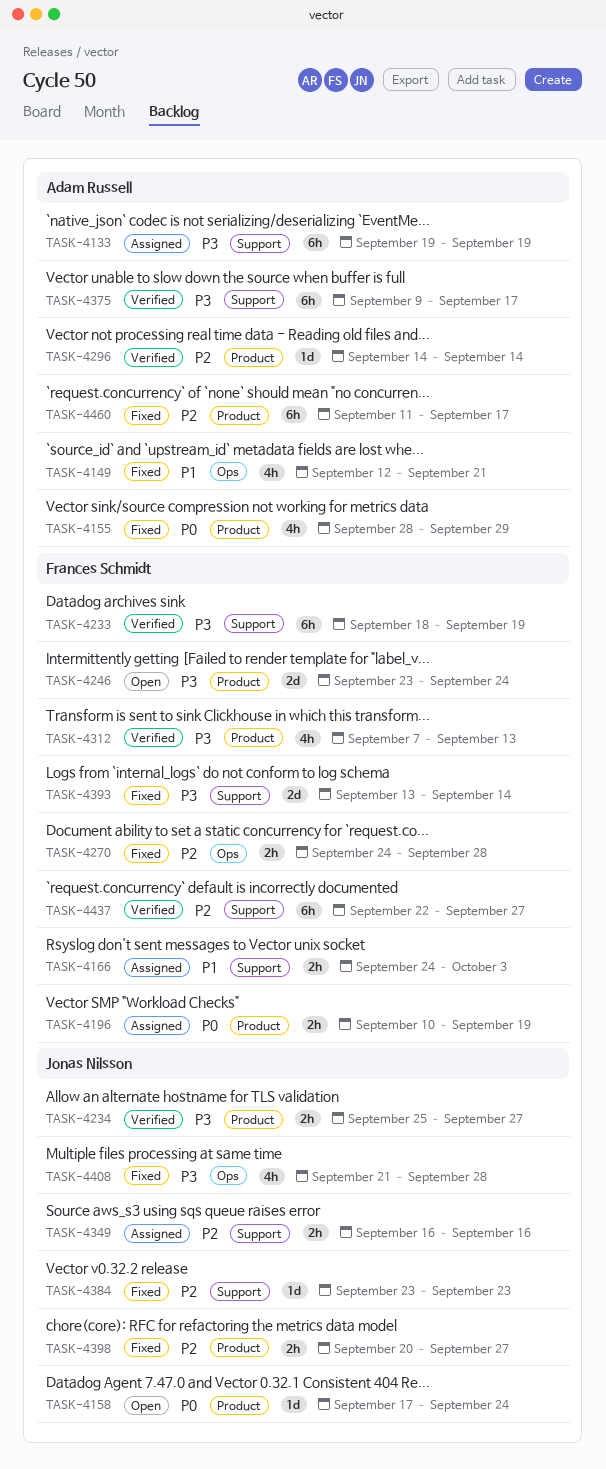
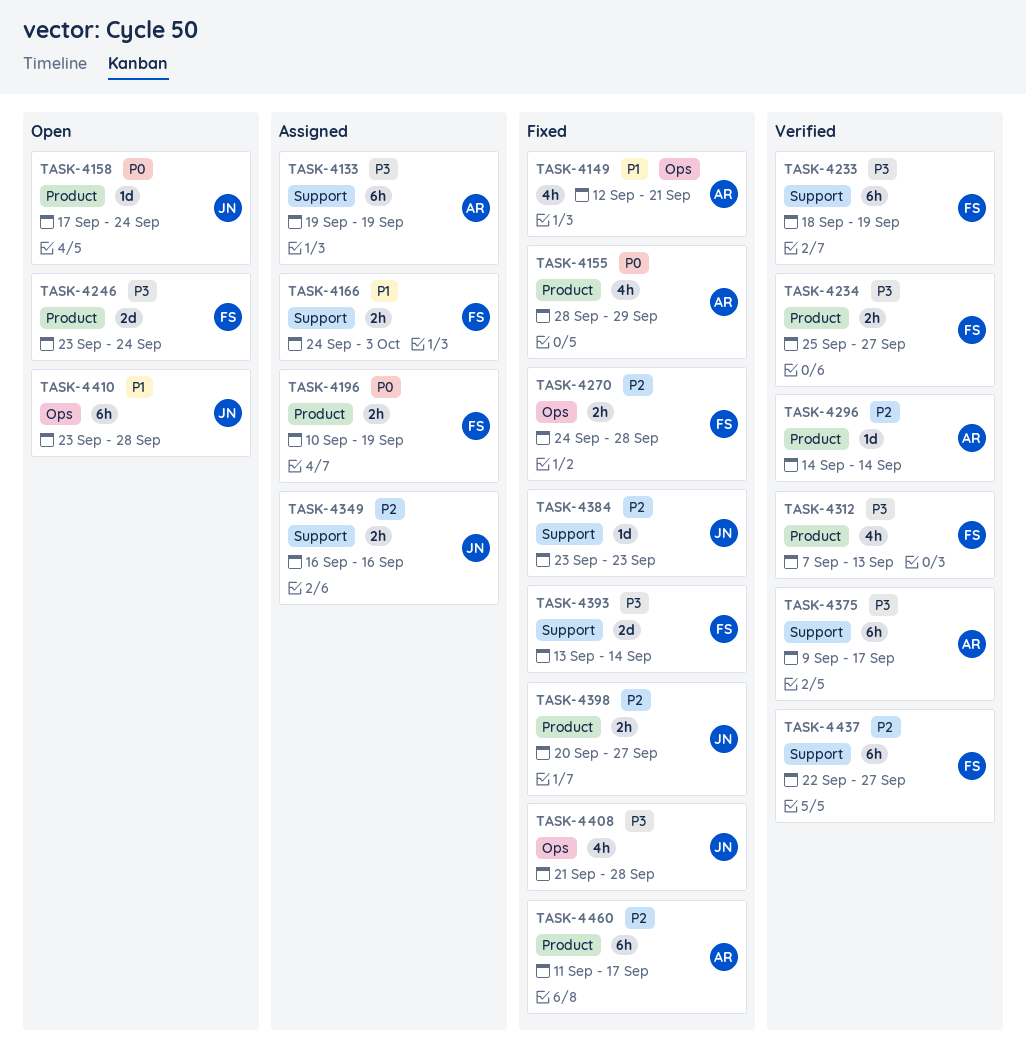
TASK-4234, owner: Jonas Nilsson -> Frances Schmidt
TASK-4410: none -> present

